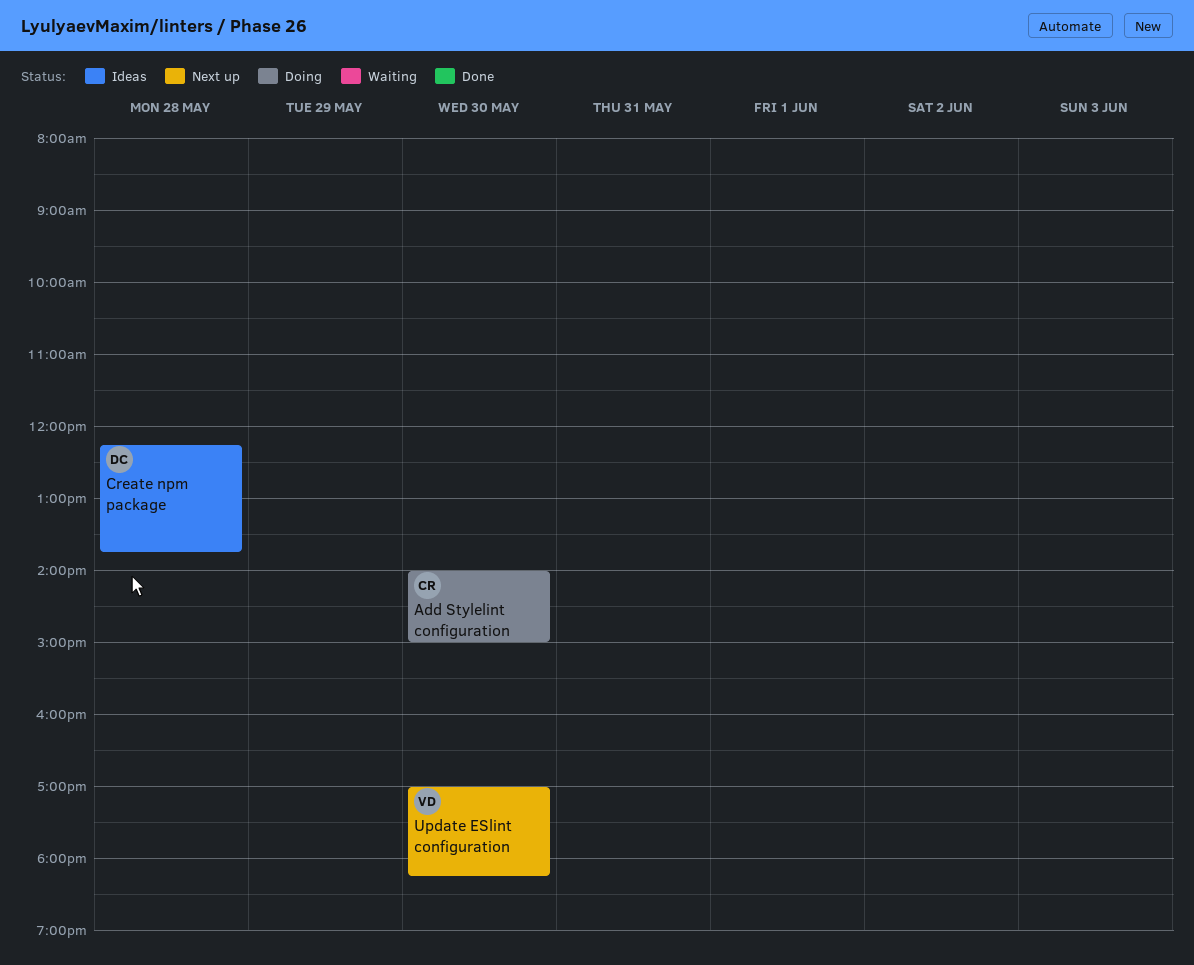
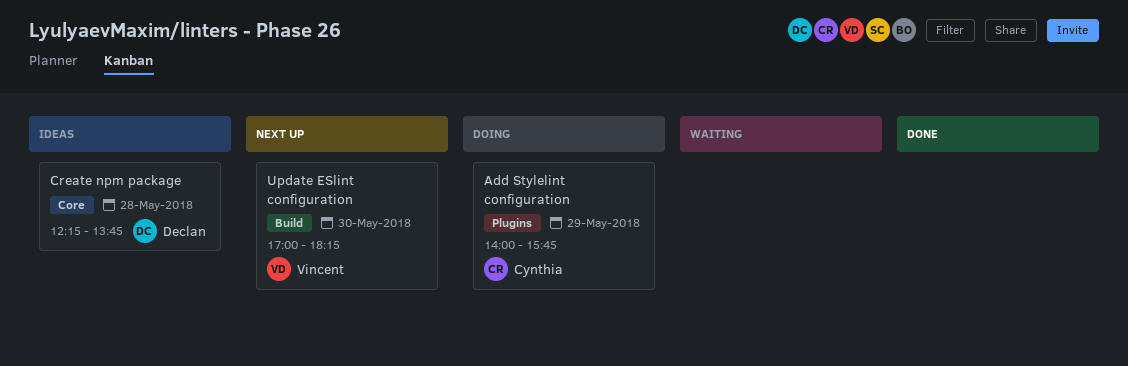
Add Stylelint configuration, day: May 30 -> May 29
Add Stylelint configuration, ends: 15:00 -> 15:45

